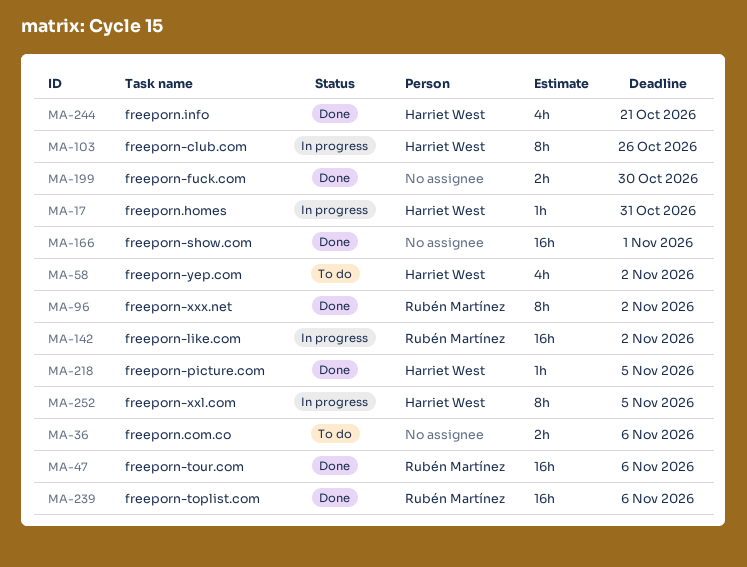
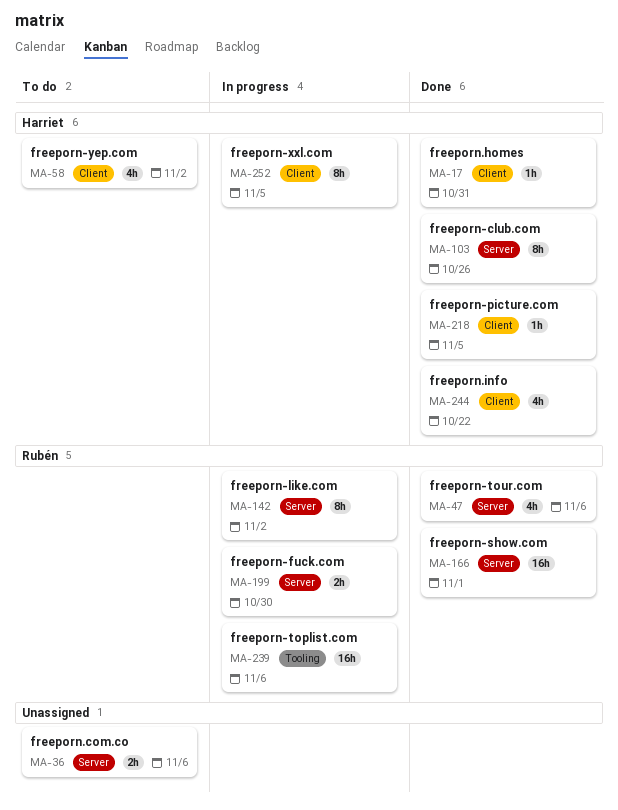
MA-17, status: In progress -> Done
MA-47, estimate: 16h -> 4h
MA-96: present -> none
MA-103, status: In progress -> Done
MA-142, estimate: 16h -> 8h
MA-166, owner: none -> Rubén Martínez
MA-199, status: Done -> In progress
MA-199, owner: none -> Rubén Martínez
MA-239, status: Done -> In progress
MA-244, due: Oct 21 -> Oct 22

